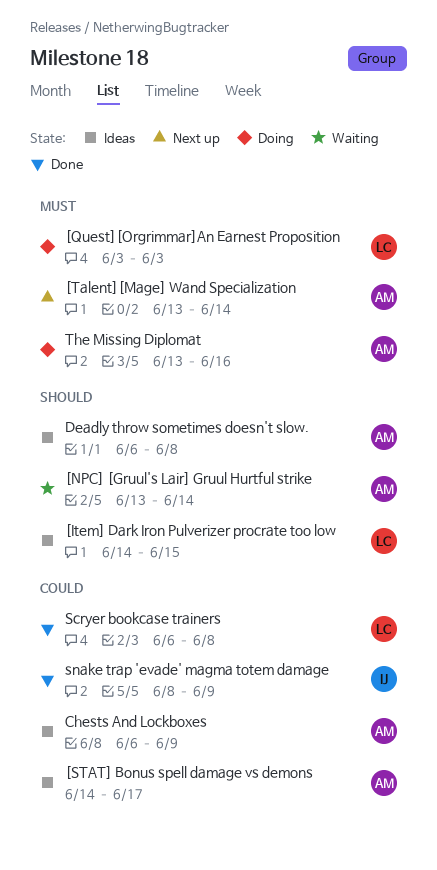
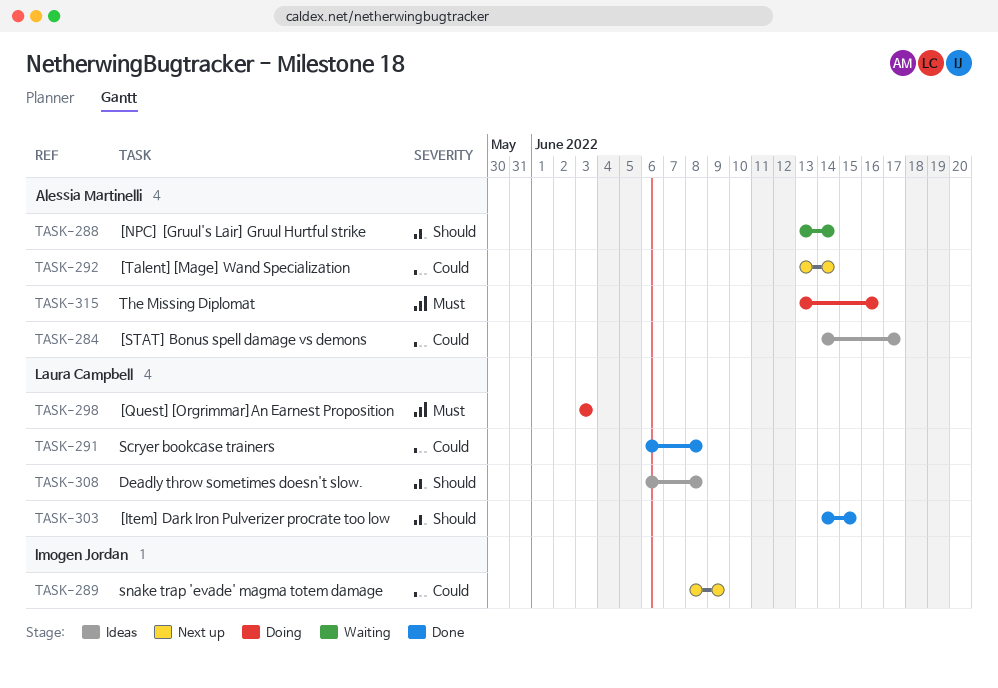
[Item] Dark Iron Pulverizer procrate too low, status: Ideas -> Done
[Talent][Mage] Wand Specialization, priority: Must -> Could
Chests And Lockboxes: present -> none
Deadly throw sometimes doesn't slow., owner: Alessia Martinelli -> Laura Campbell
snake trap 'evade' magma totem damage, status: Done -> Next up

